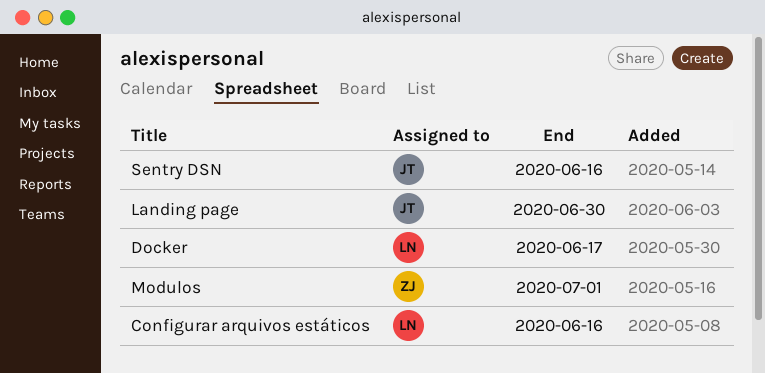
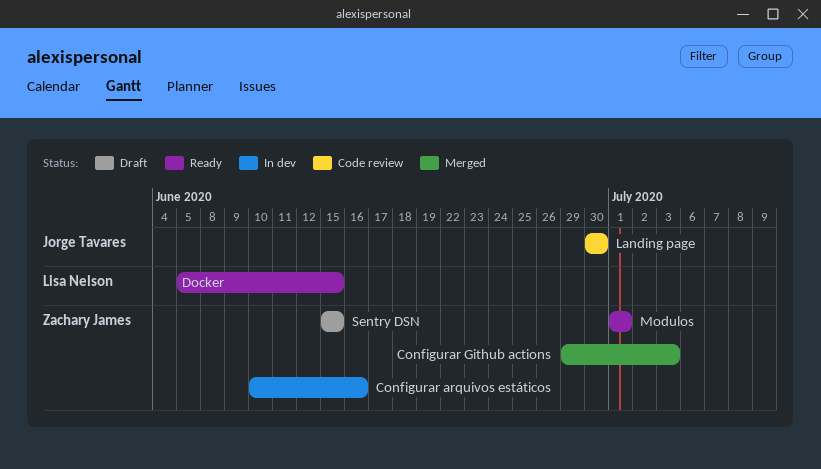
Configurar arquivos estáticos, owner: Lisa Nelson -> Zachary James
Configurar Github actions: none -> present
Docker, due: Jun 17 -> Jun 15
Sentry DSN, owner: Jorge Tavares -> Zachary James
Sentry DSN, due: Jun 16 -> Jun 15

